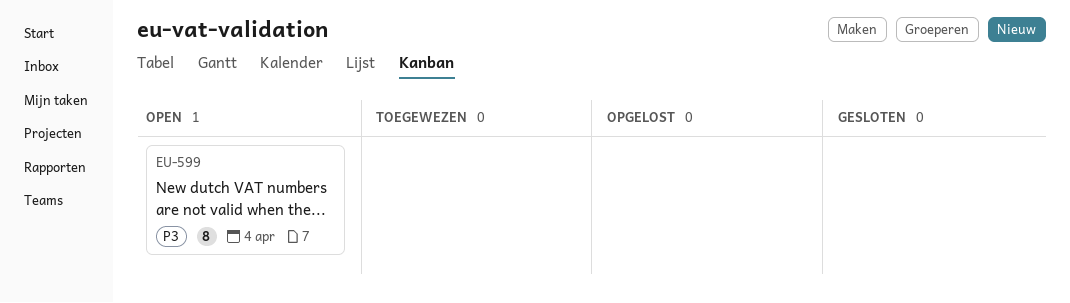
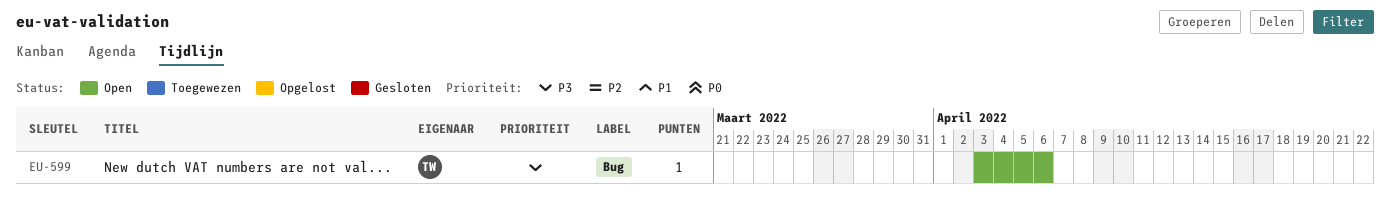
EU-599, estimate: 8 -> 1
EU-599, due: Apr 4 -> Apr 6

